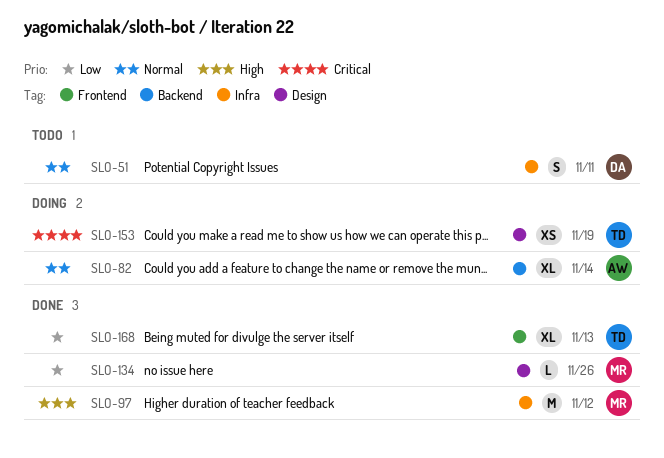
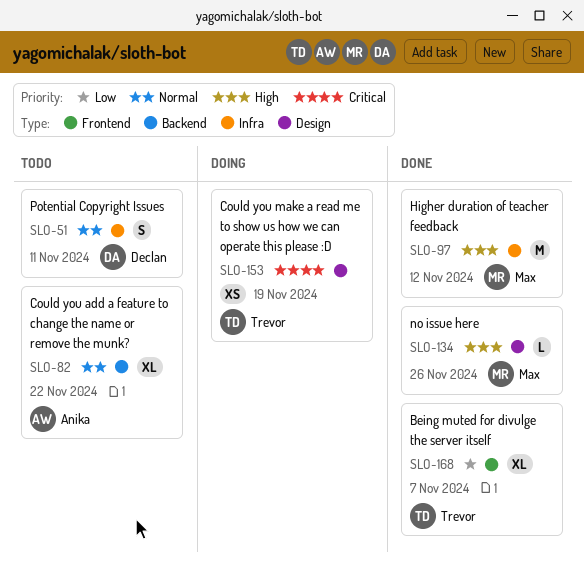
SLO-82, status: Doing -> Todo
SLO-82, due: Nov 14 -> Nov 22
SLO-134, priority: Low -> High
SLO-168, due: Nov 13 -> Nov 7

